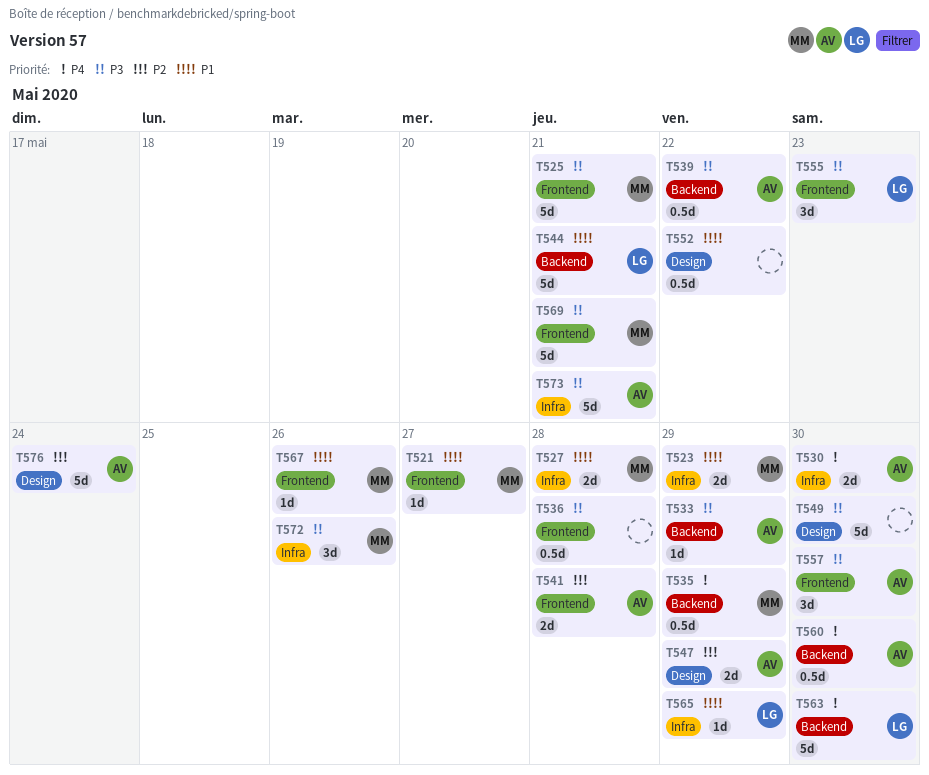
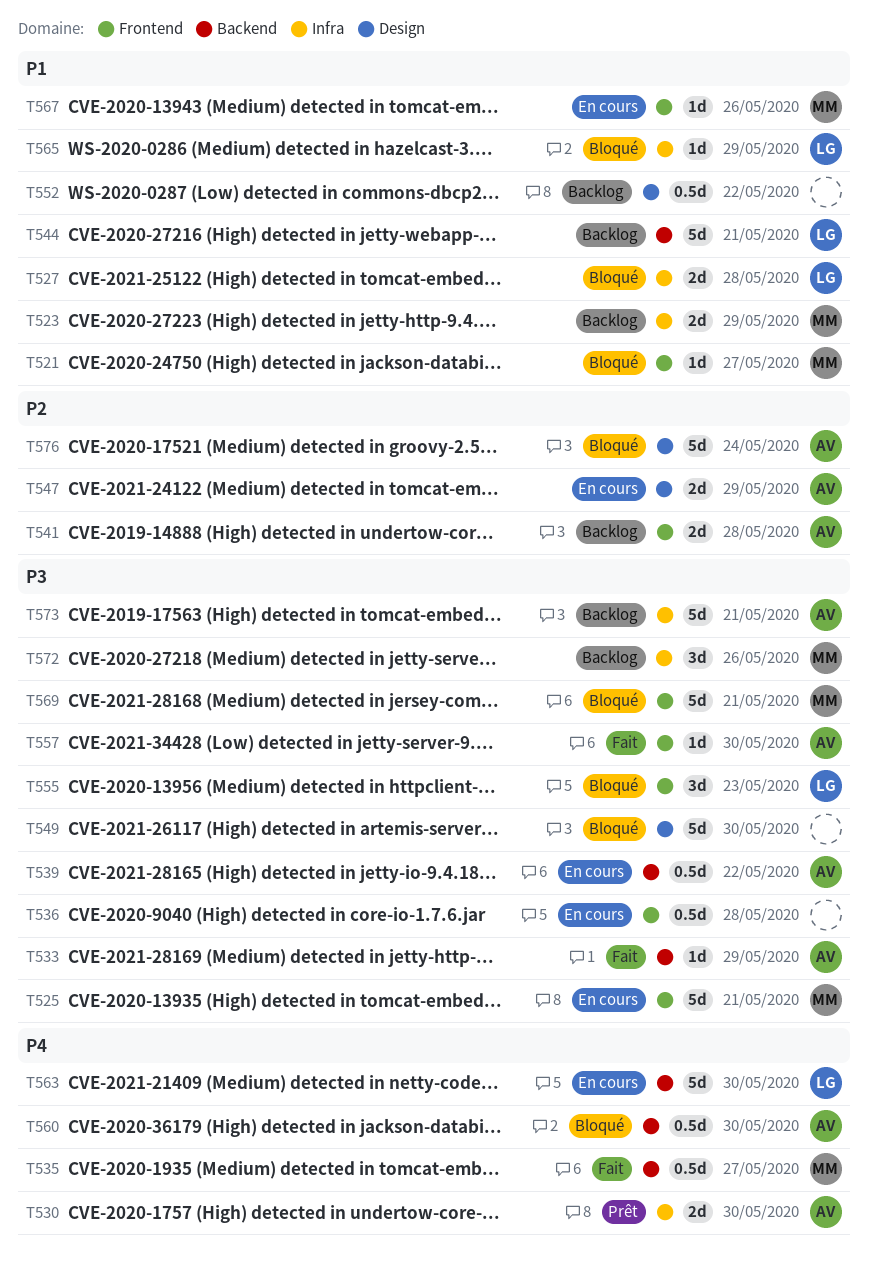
T527, owner: MM -> LG
T535, due: May 29 -> May 27
T557, estimate: 3d -> 1d

